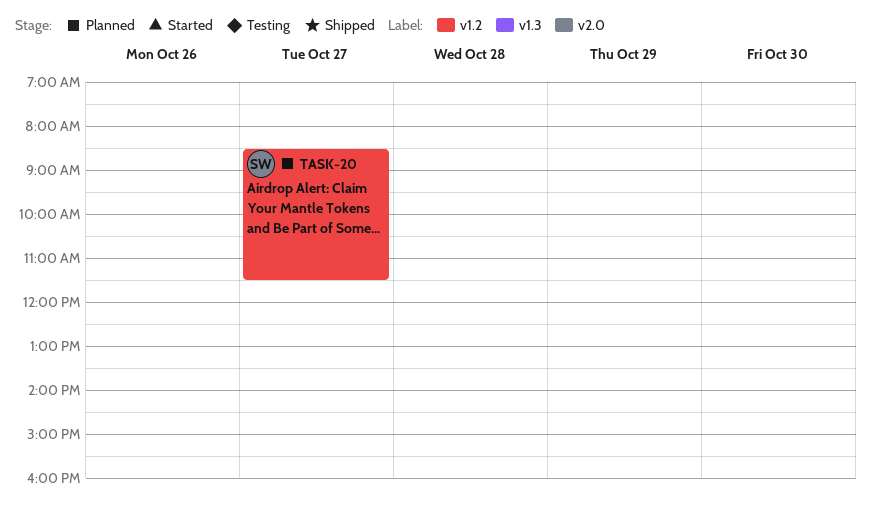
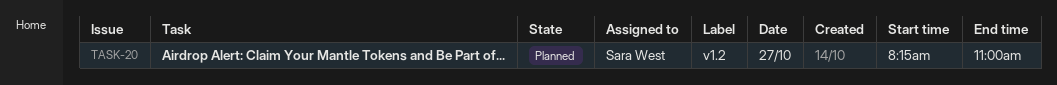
TASK-20, begins: 08:30 -> 08:15
TASK-20, ends: 11:30 -> 11:00

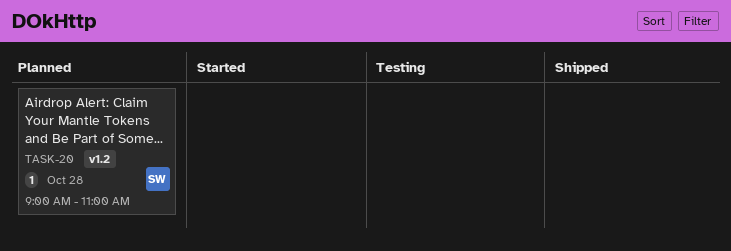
TASK-20, day: Oct 27 -> Oct 28
TASK-20, begins: 08:15 -> 09:00

